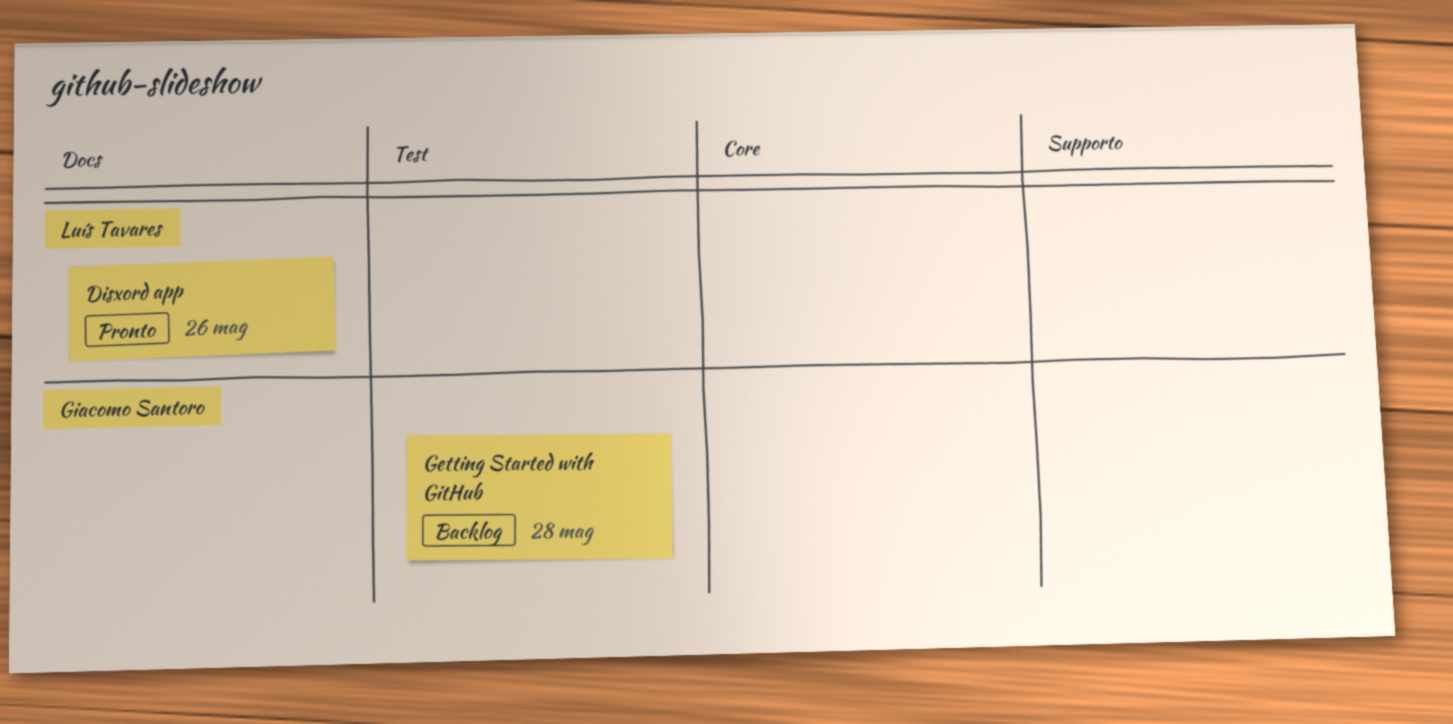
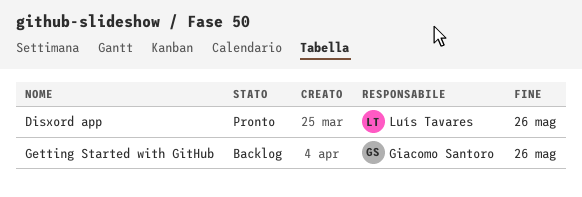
Getting Started with GitHub, due: May 28 -> May 26

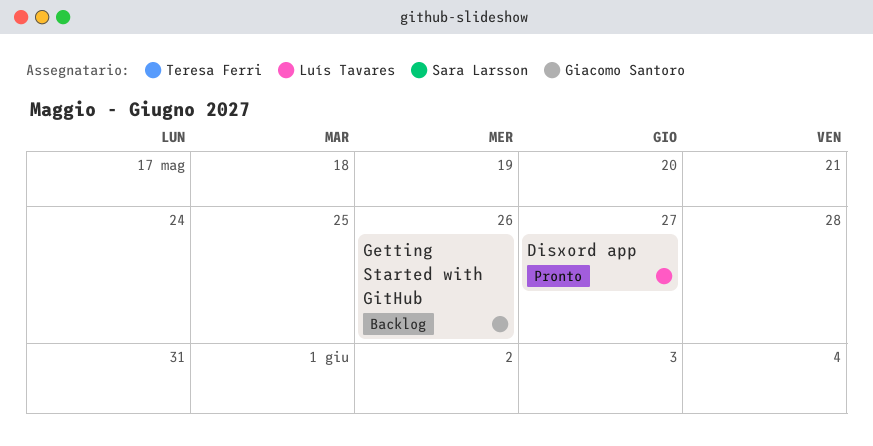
Disxord app, due: May 26 -> May 27

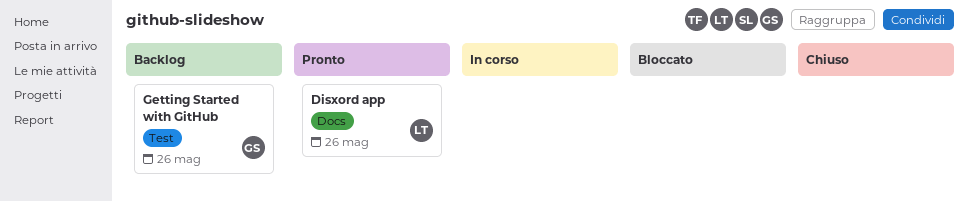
Disxord app, due: May 27 -> May 26

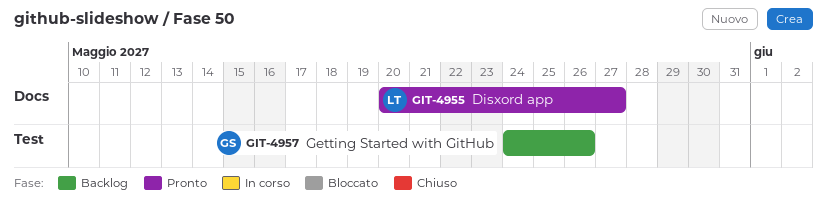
Disxord app, due: May 26 -> May 27

